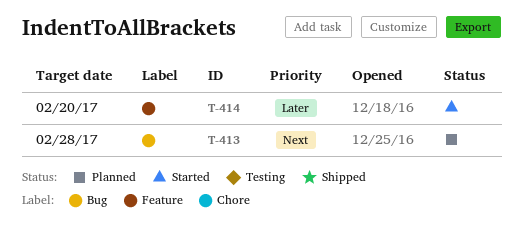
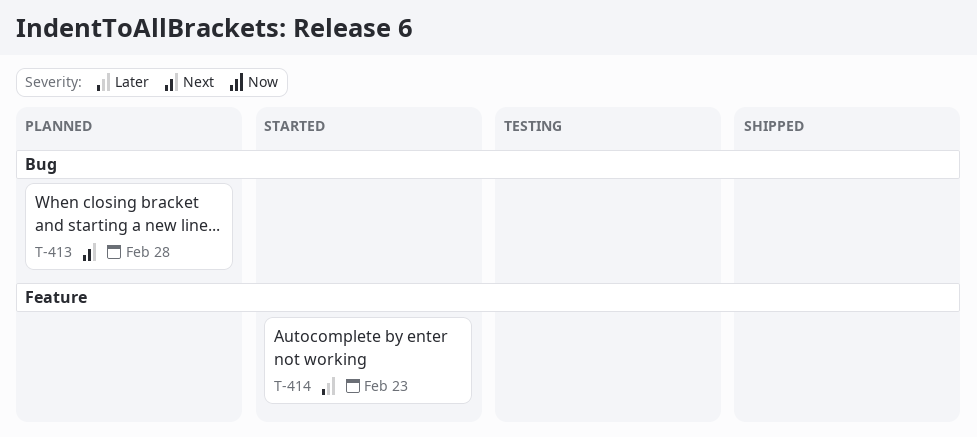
T-414, due: Feb 20 -> Feb 23

